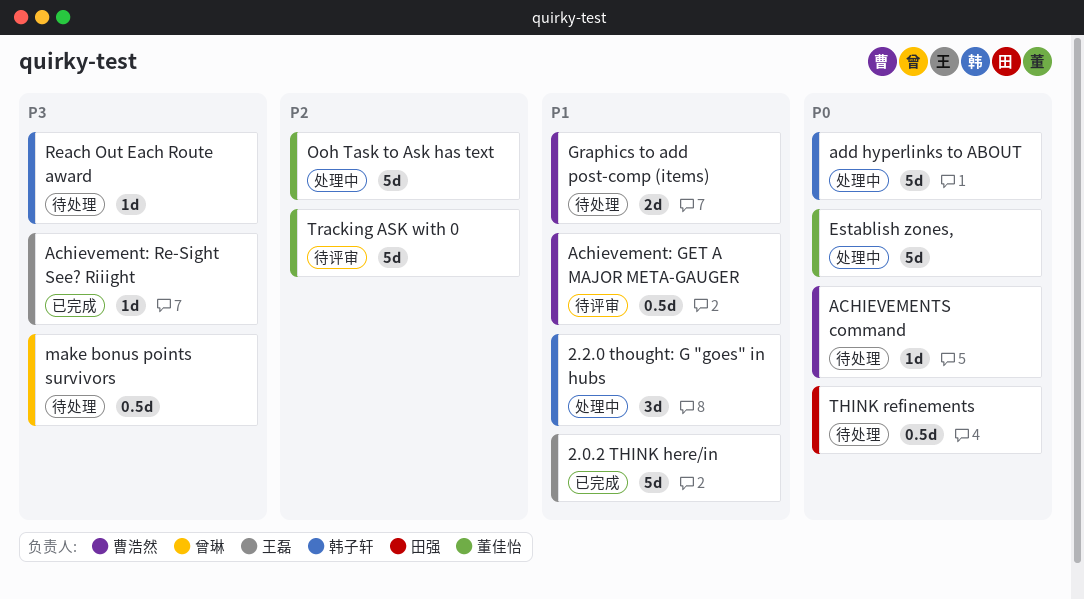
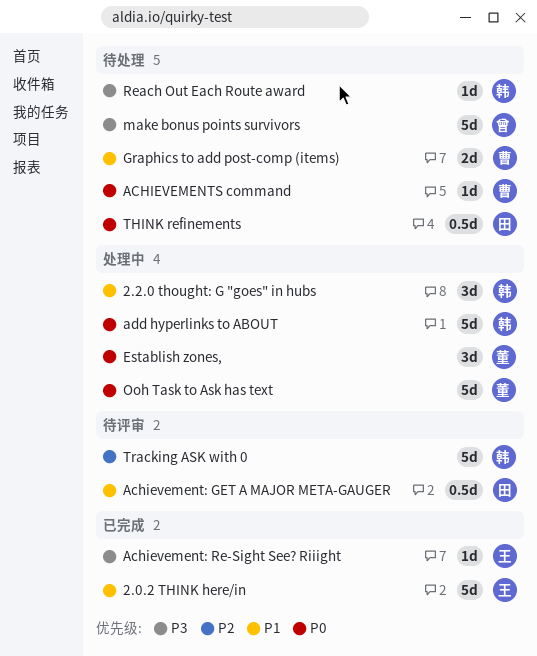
Achievement: GET A MAJOR META-GAUGER, owner: 曹浩然 -> 田强
Establish zones,, estimate: 5d -> 3d
make bonus points survivors, estimate: 0.5d -> 5d
Ooh Task to Ask has text, priority: P2 -> P0
Tracking ASK with 0, owner: 董佳怡 -> 韩子轩

